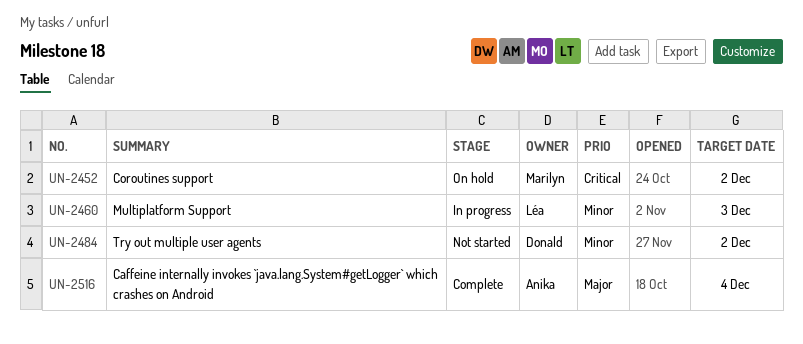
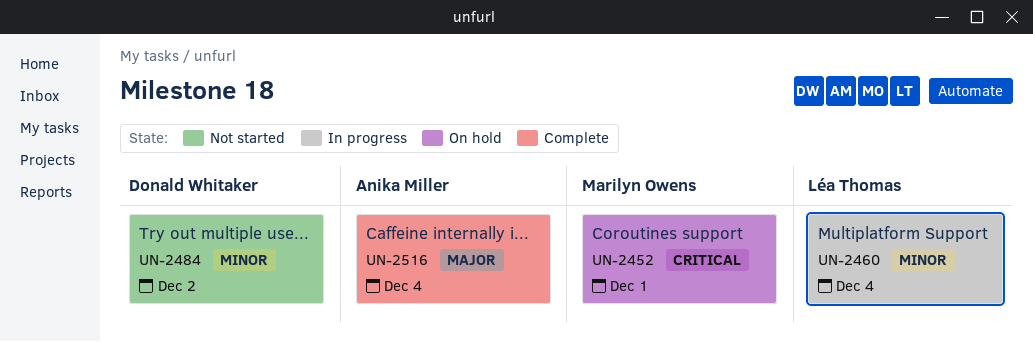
UN-2452, due: Dec 2 -> Dec 1
UN-2460, due: Dec 3 -> Dec 4

